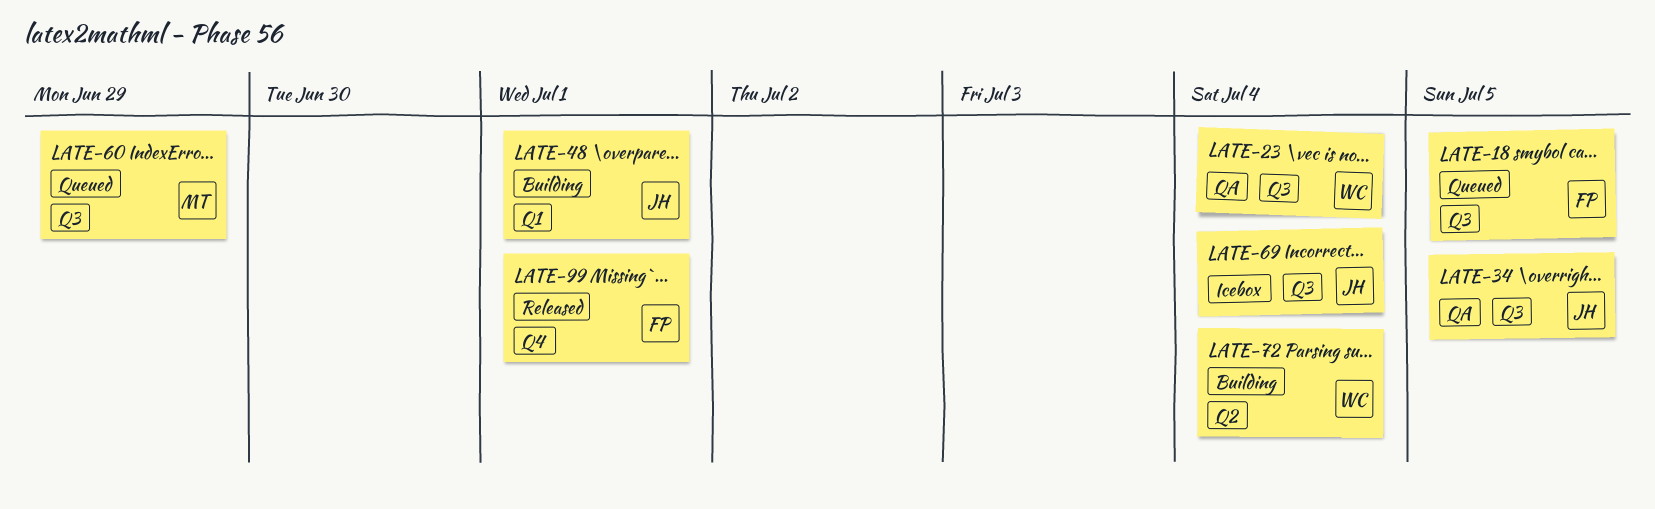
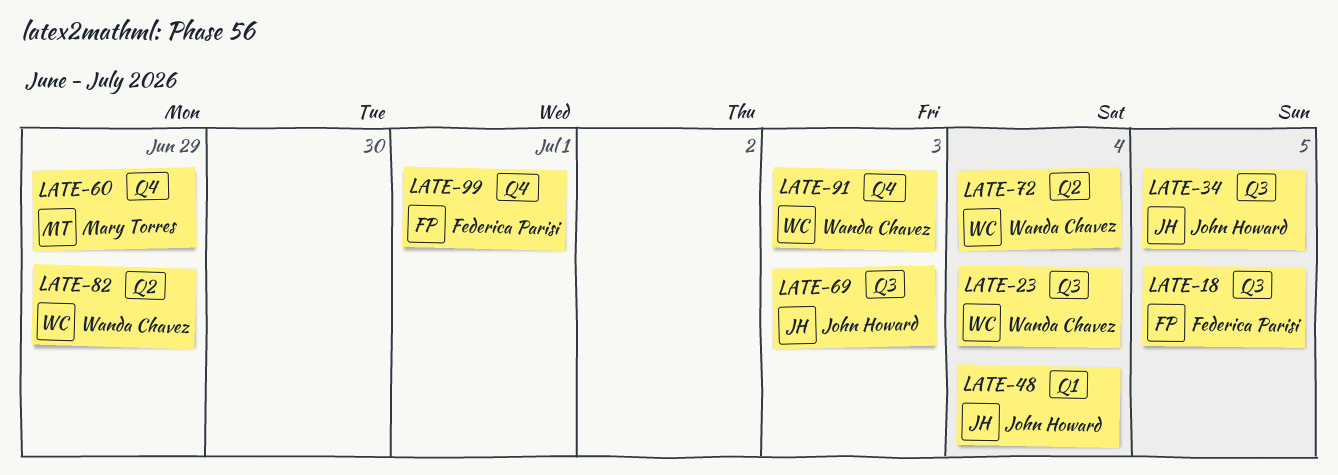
LATE-48, due: Jul 1 -> Jul 4
LATE-60, label: Q3 -> Q4
LATE-69, due: Jul 4 -> Jul 3
LATE-82: none -> present
LATE-91: none -> present

